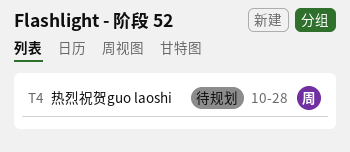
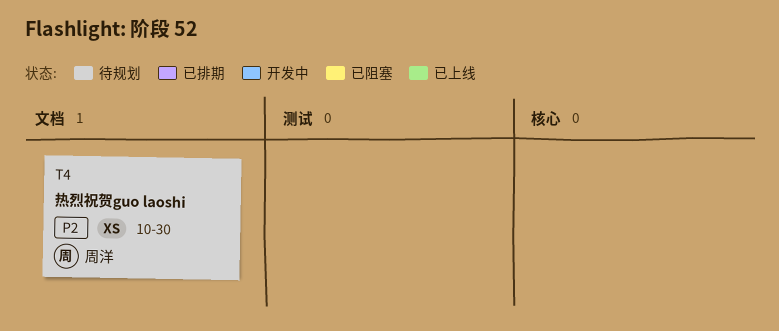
T4, due: Oct 28 -> Oct 30

